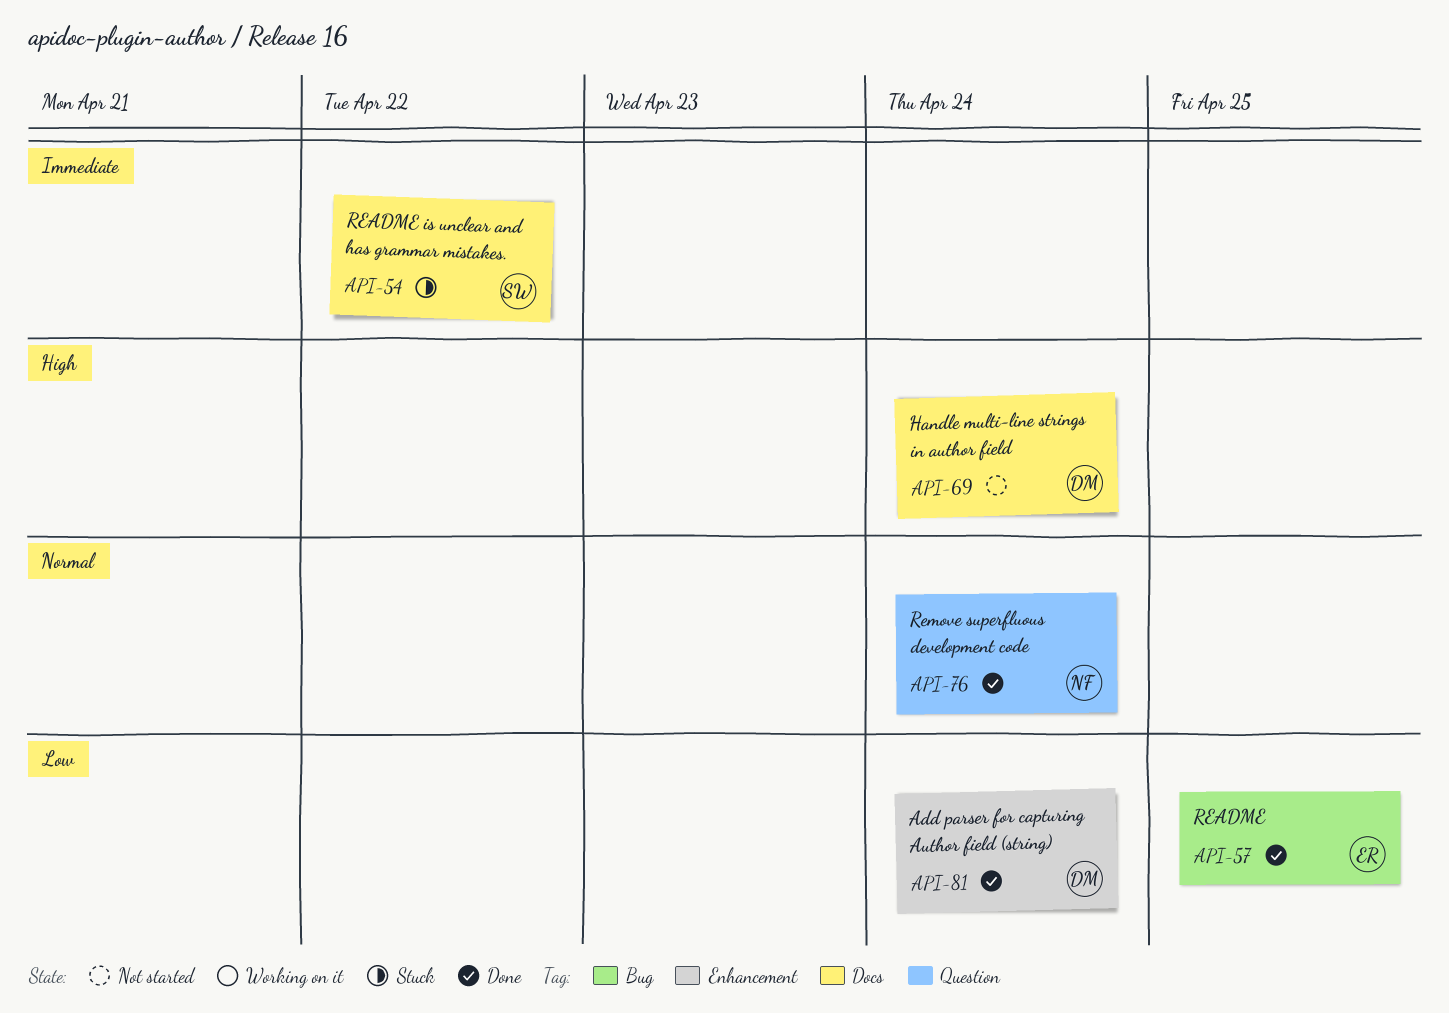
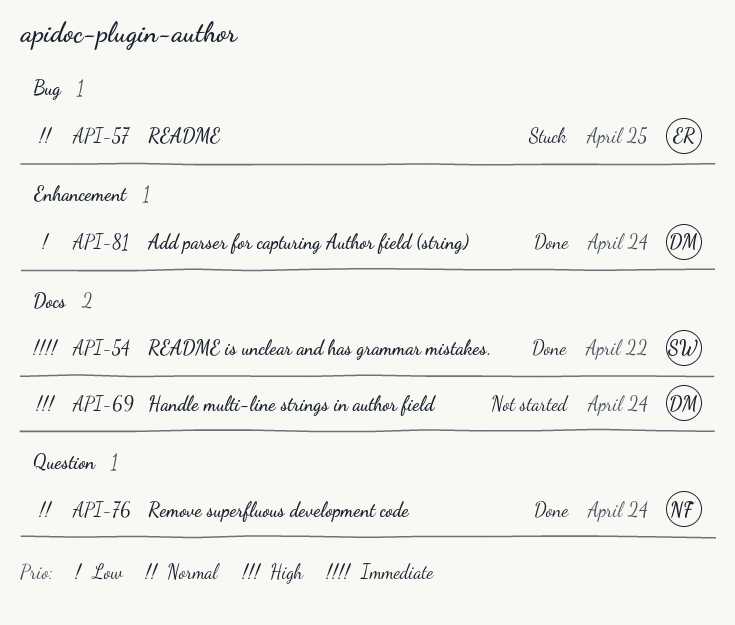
API-54, status: Stuck -> Done
API-57, status: Done -> Stuck
API-57, priority: Low -> Normal

